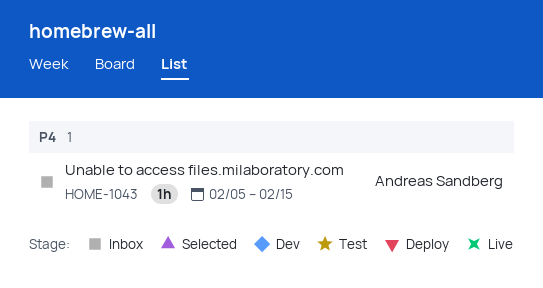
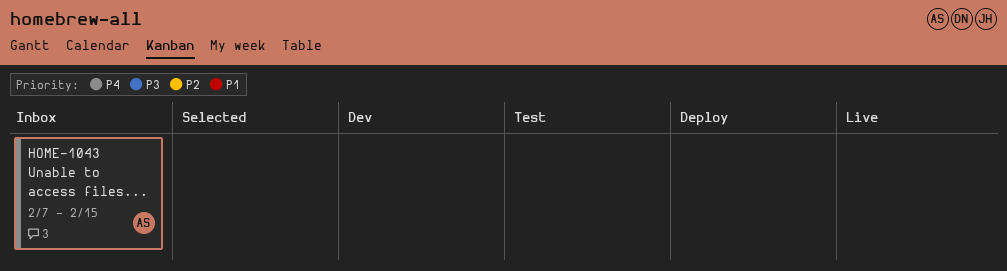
HOME-1043, start: Feb 5 -> Feb 7

